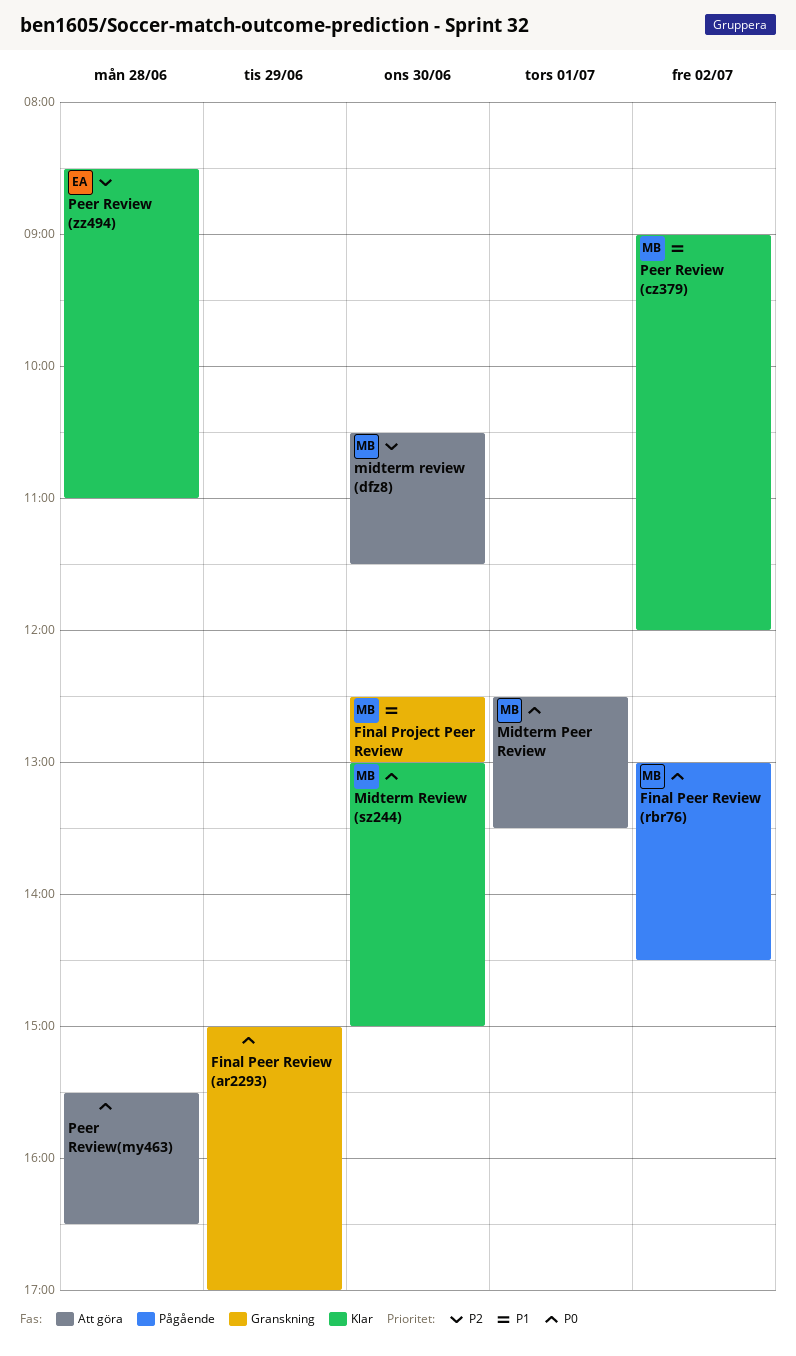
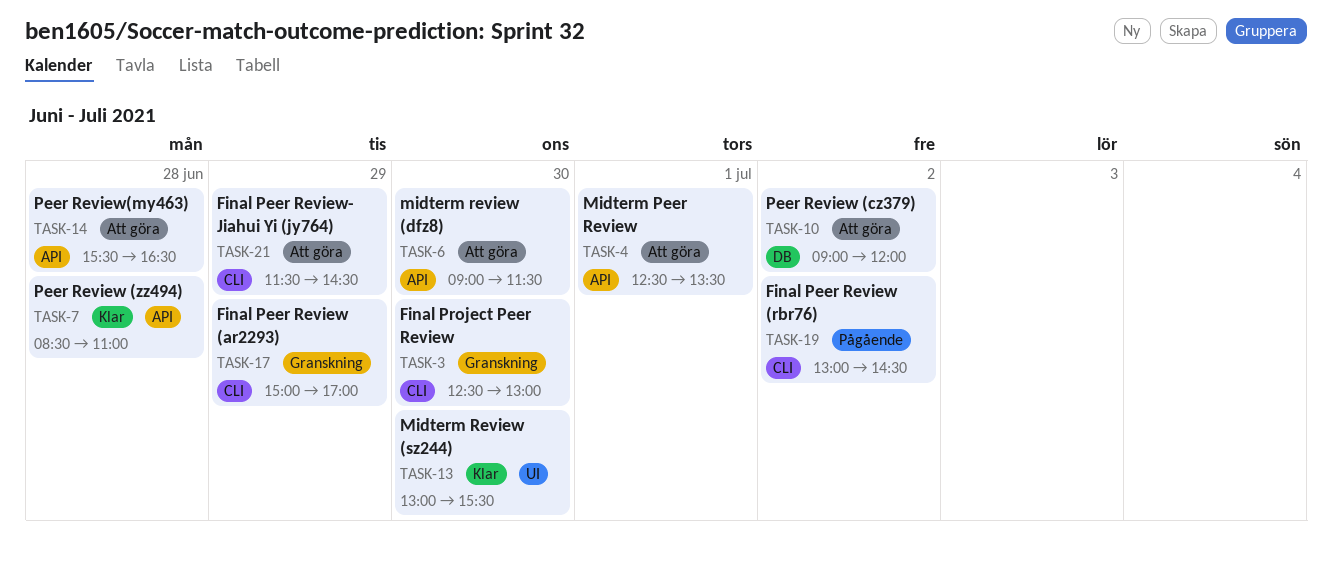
Final Peer Review- Jiahui Yi (jy764): none -> present
midterm review (dfz8), begins: 10:30 -> 09:00
Midterm Review (sz244), ends: 15:00 -> 15:30
Peer Review (cz379), status: Klar -> Att göra

